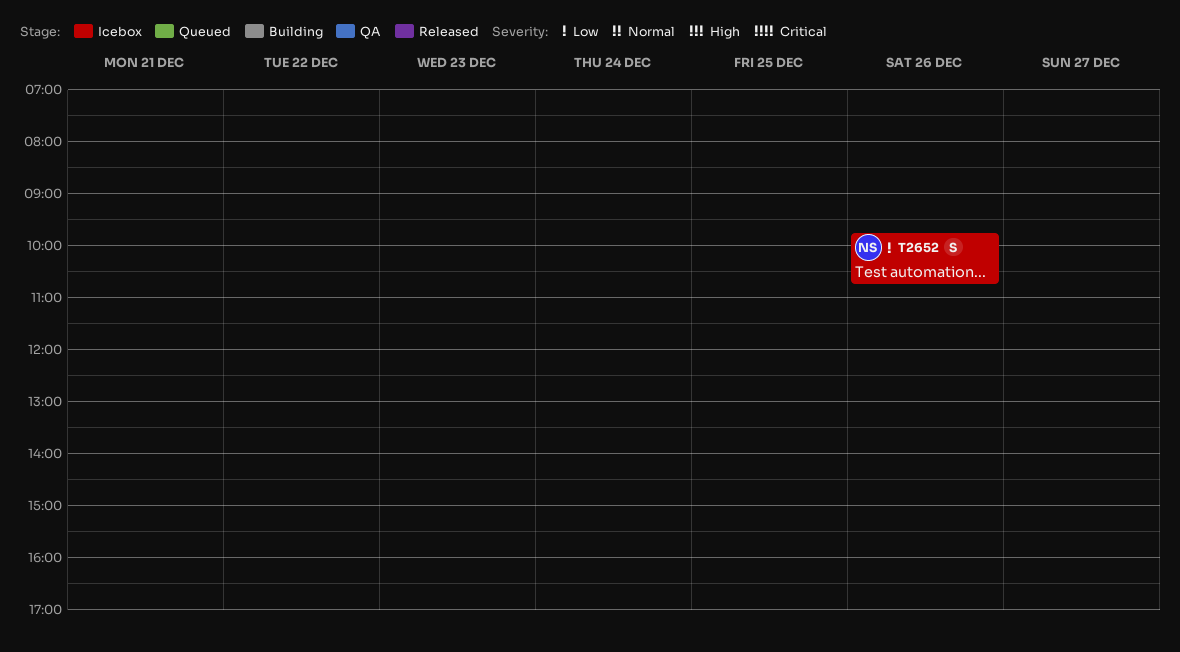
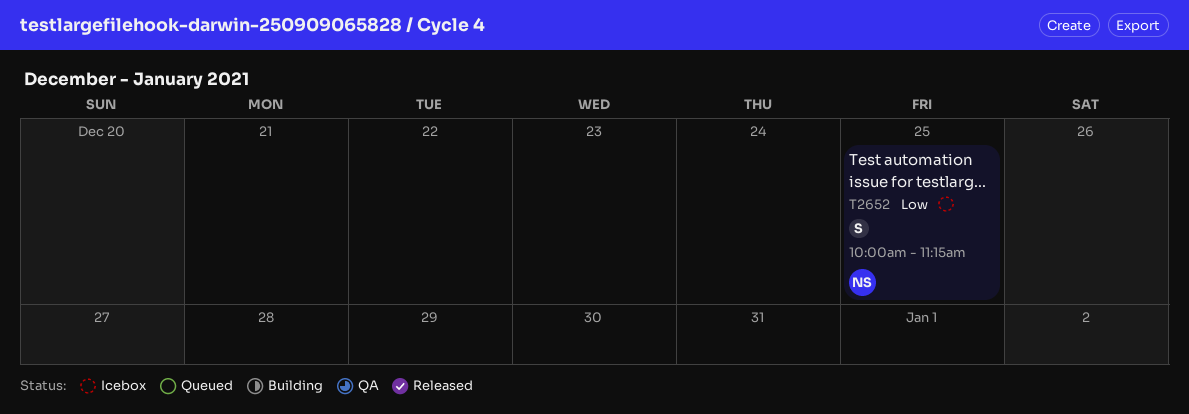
T2652, day: Dec 26 -> Dec 25
T2652, begins: 09:45 -> 10:00
T2652, ends: 10:45 -> 11:15

